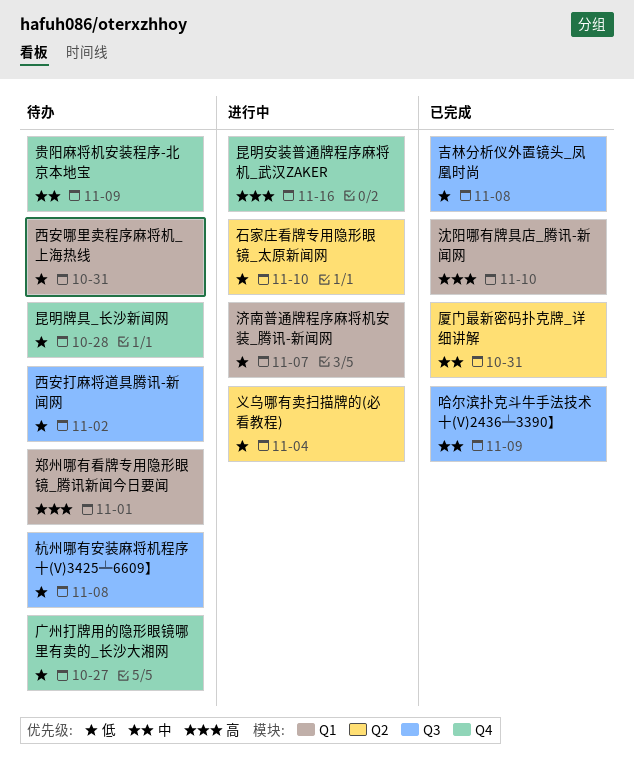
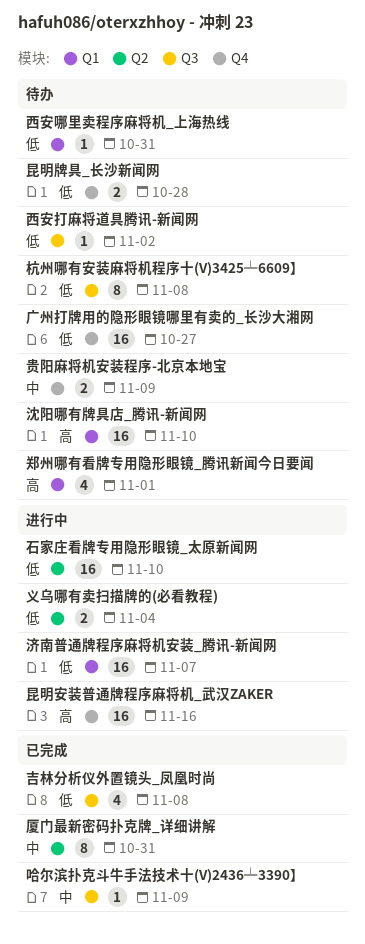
沈阳哪有牌具店_腾讯-新闻网, status: 已完成 -> 待办

